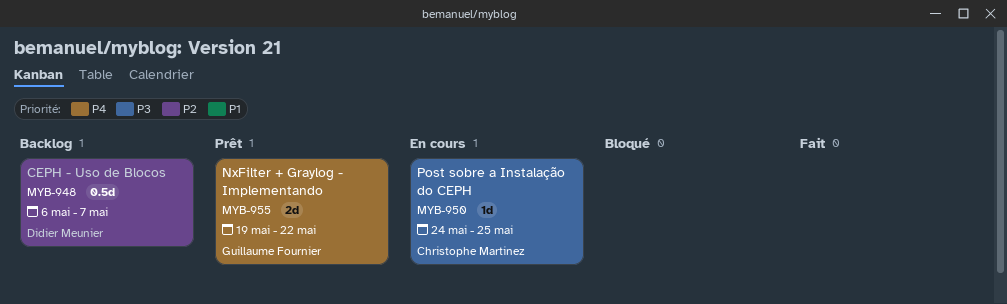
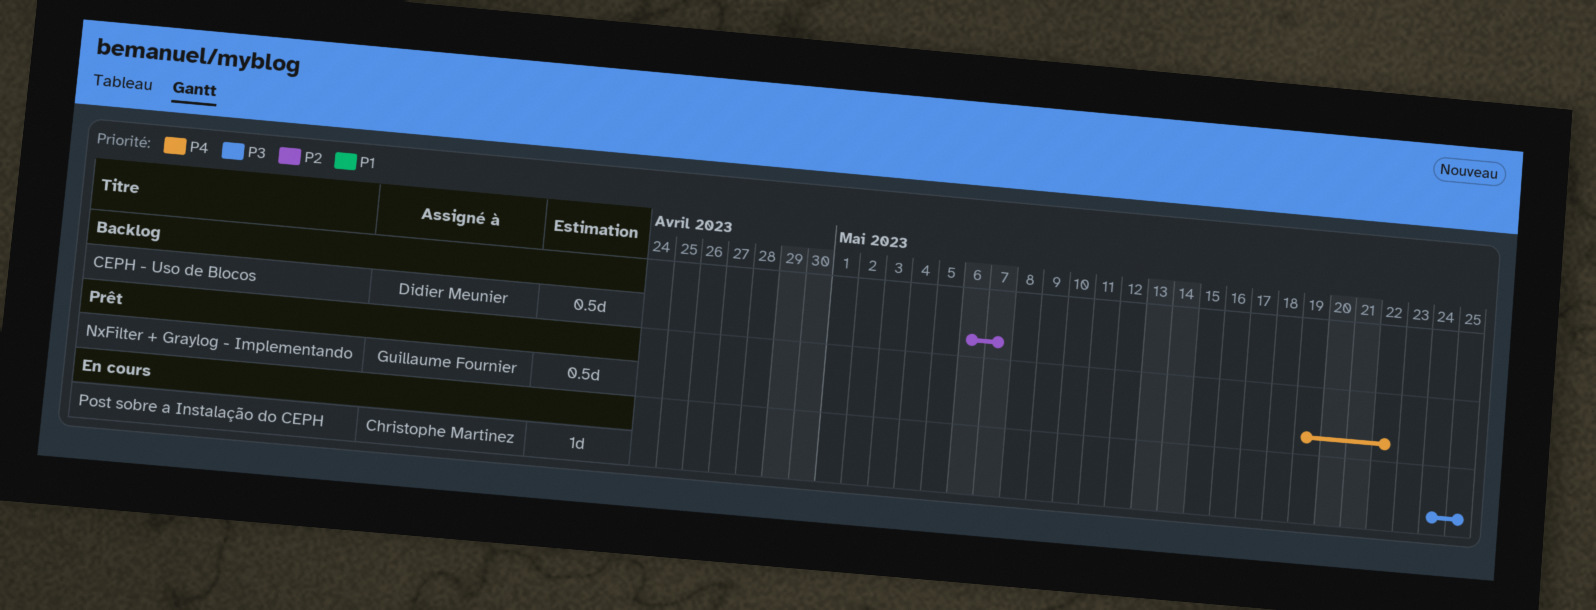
NxFilter + Graylog - Implementando, estimate: 2d -> 0.5d

